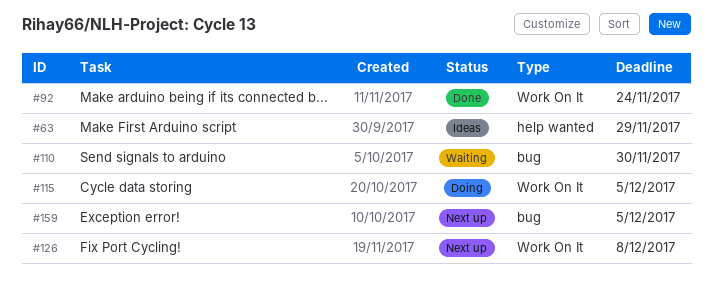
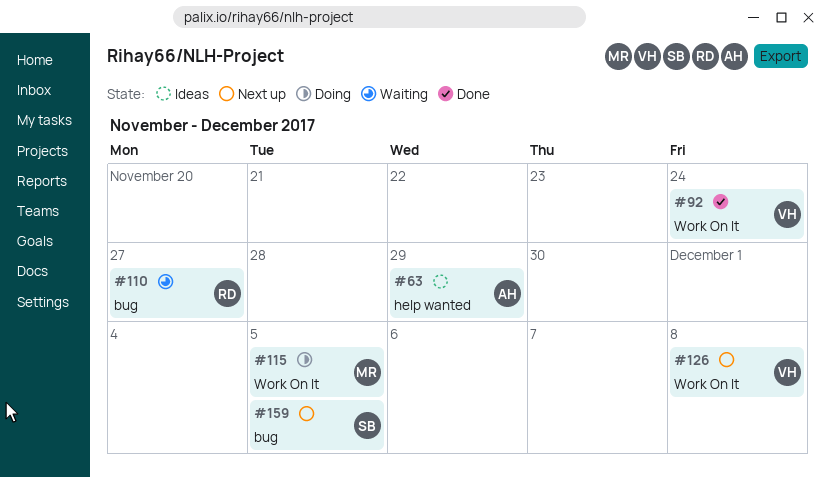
#110, due: Nov 30 -> Nov 27

